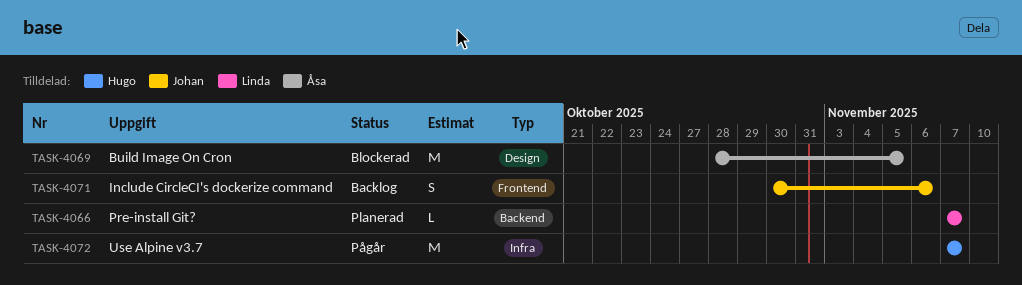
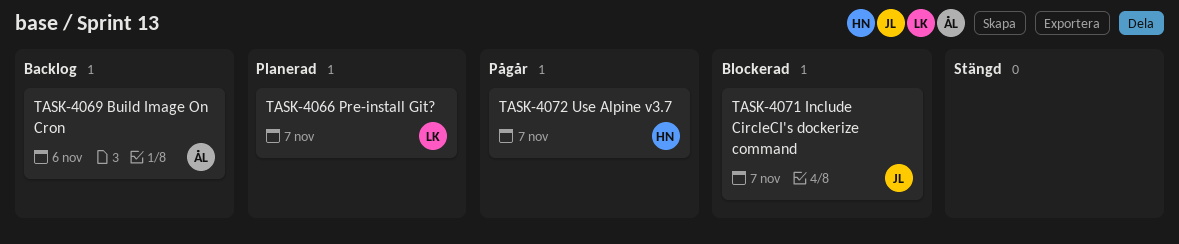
TASK-4069, status: Blockerad -> Backlog
TASK-4069, due: Nov 5 -> Nov 6
TASK-4071, status: Backlog -> Blockerad
TASK-4071, due: Nov 6 -> Nov 7

